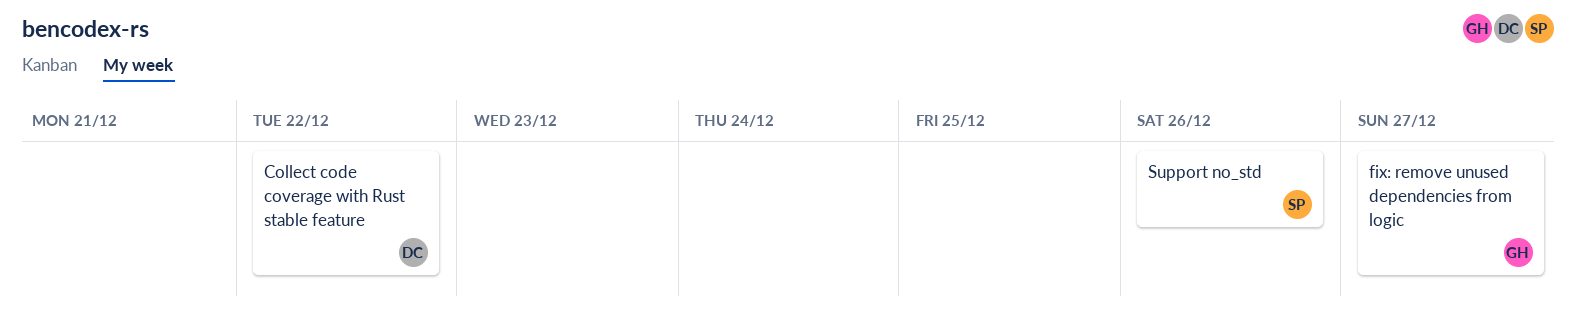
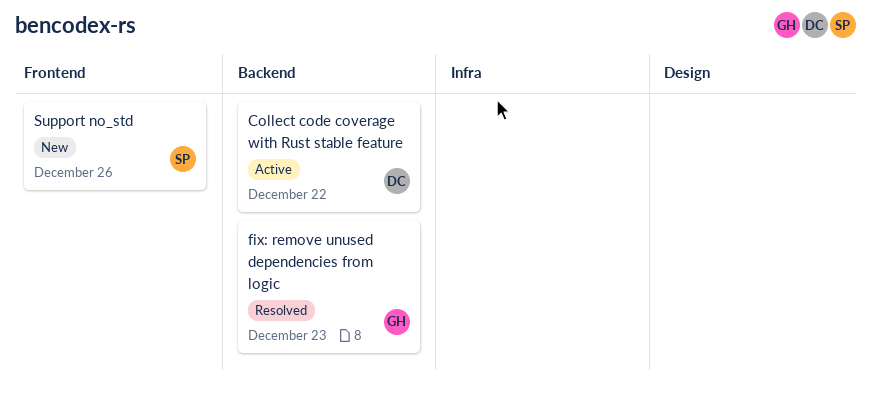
fix: remove unused dependencies from logic, due: Dec 27 -> Dec 23

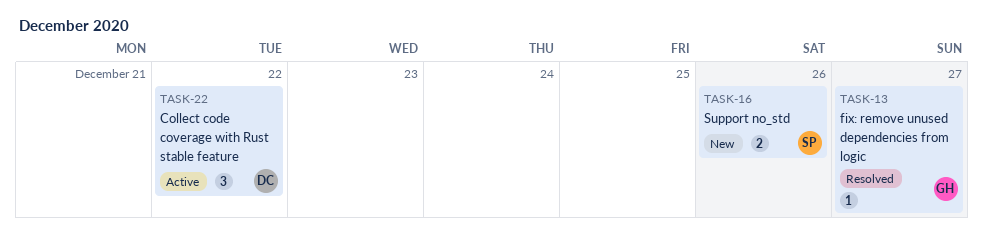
fix: remove unused dependencies from logic, due: Dec 23 -> Dec 27

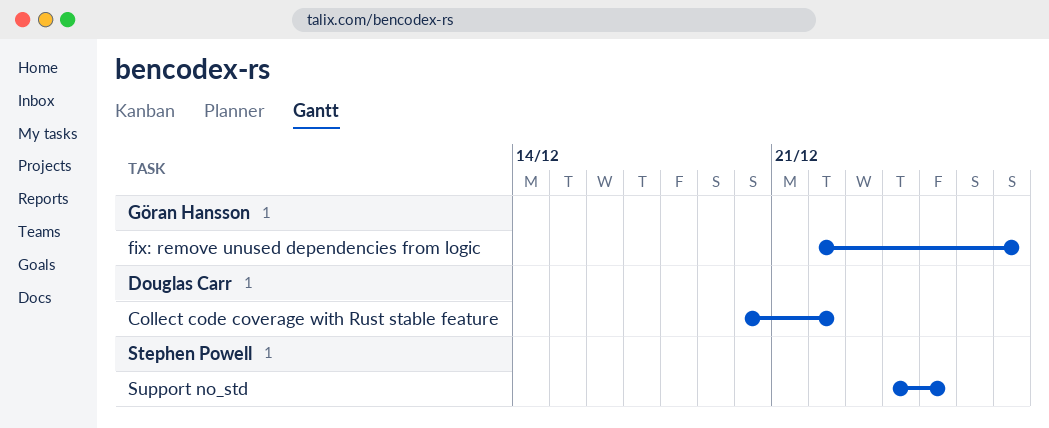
Support no_std, due: Dec 26 -> Dec 25

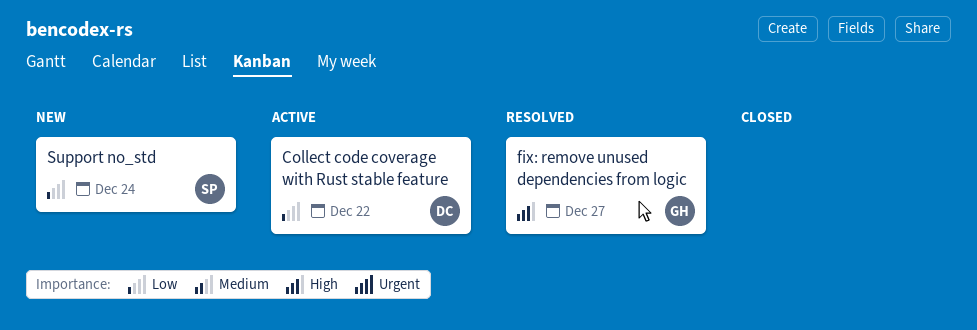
Support no_std, due: Dec 25 -> Dec 24

